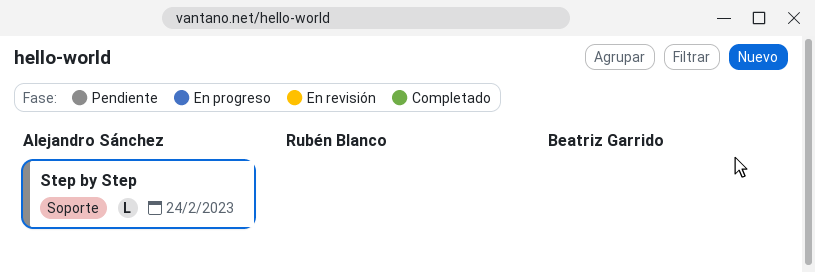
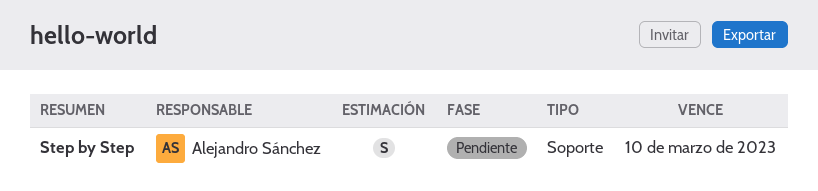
Step by Step, estimate: L -> S
Step by Step, due: Feb 24 -> Mar 10

